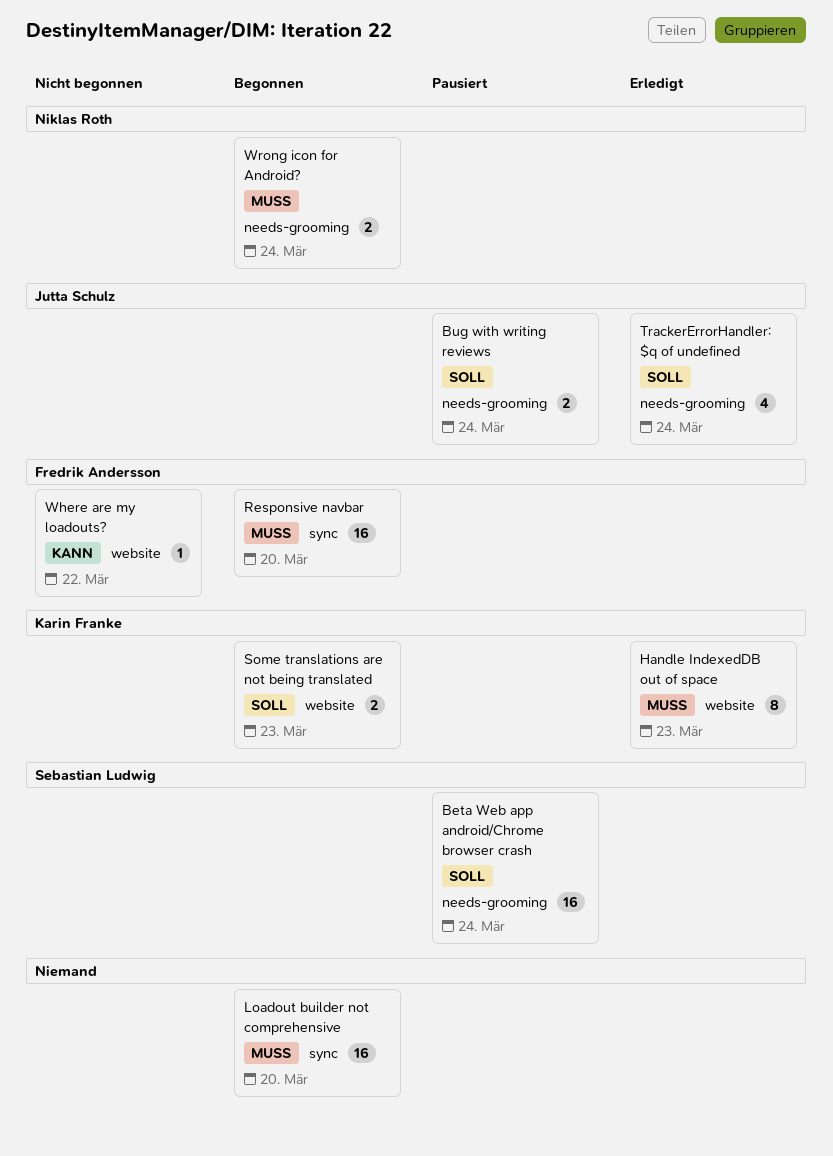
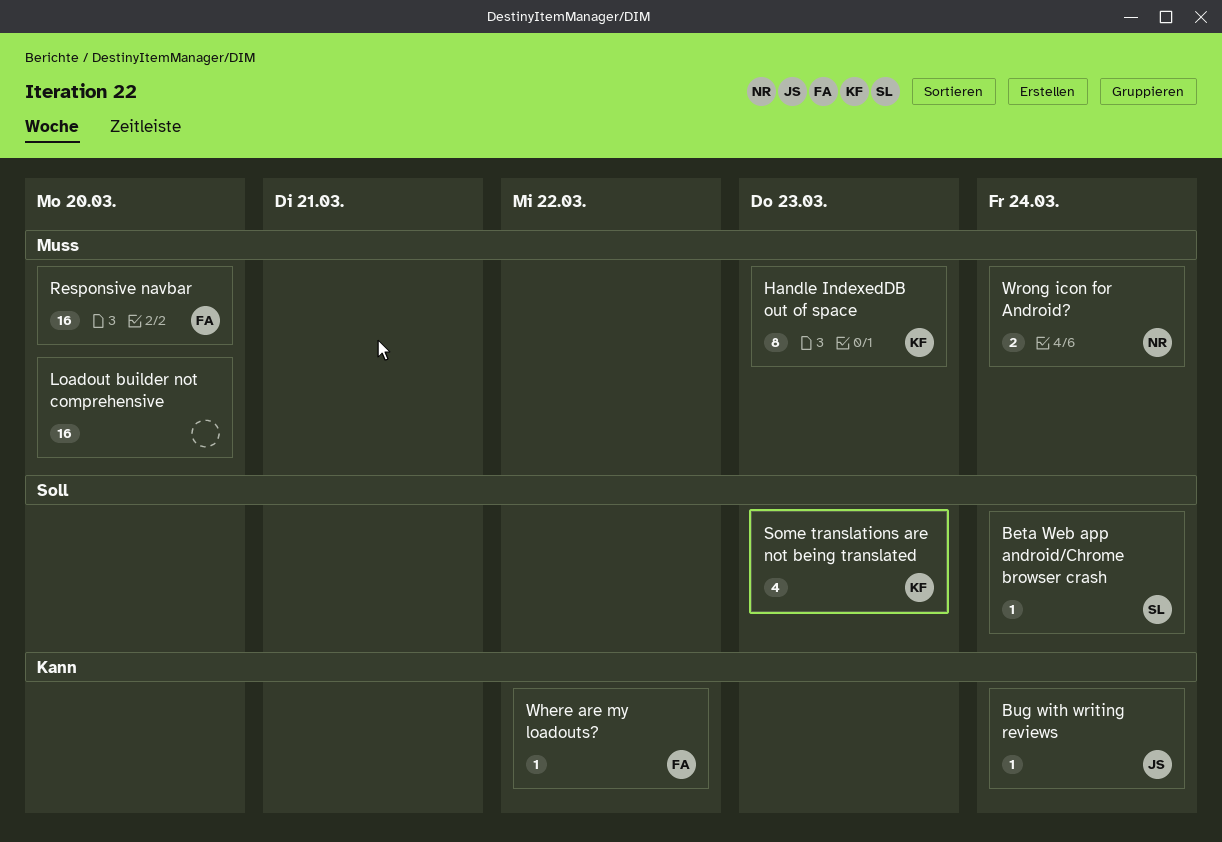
Beta Web app android/Chrome browser crash, estimate: 16 -> 1
Bug with writing reviews, priority: Soll -> Kann
Bug with writing reviews, estimate: 2 -> 1
Some translations are not being translated, estimate: 2 -> 4
TrackerErrorHandler: $q of undefined: present -> none

